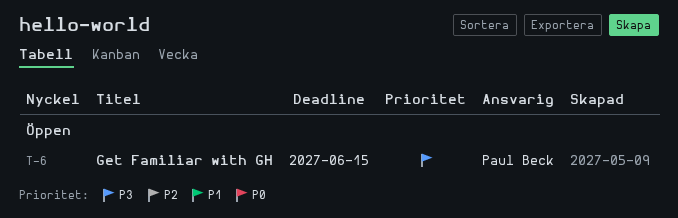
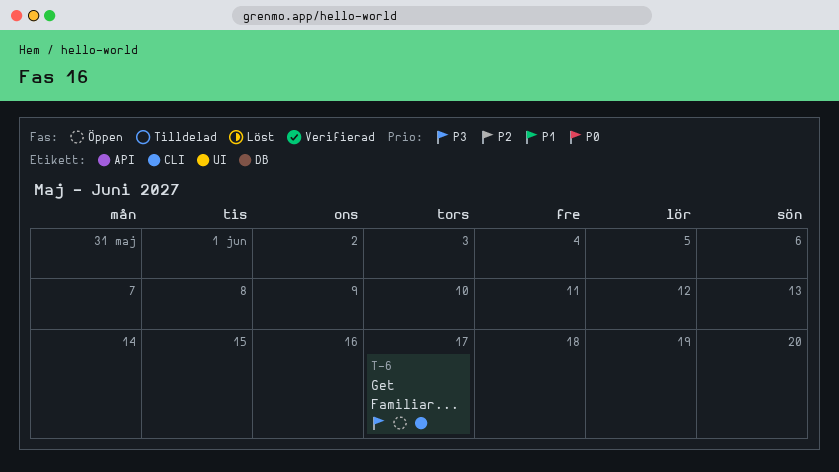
T-6, due: Jun 15 -> Jun 17

